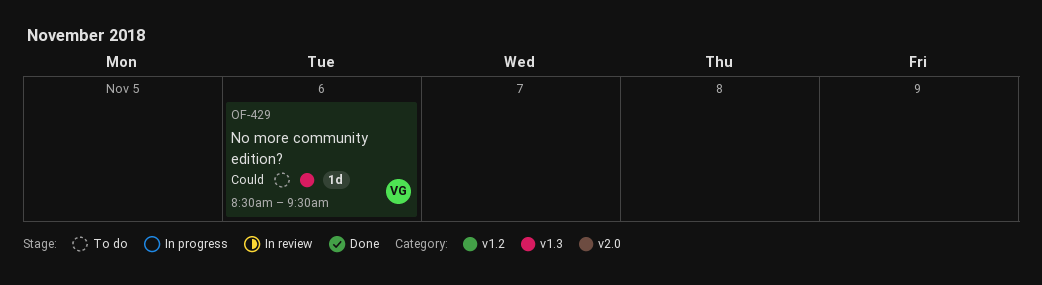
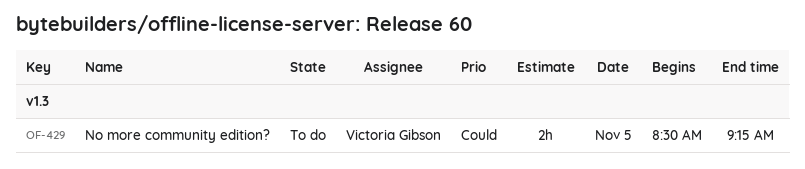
OF-429, estimate: 1d -> 2h
OF-429, day: Nov 6 -> Nov 5
OF-429, ends: 09:30 -> 09:15

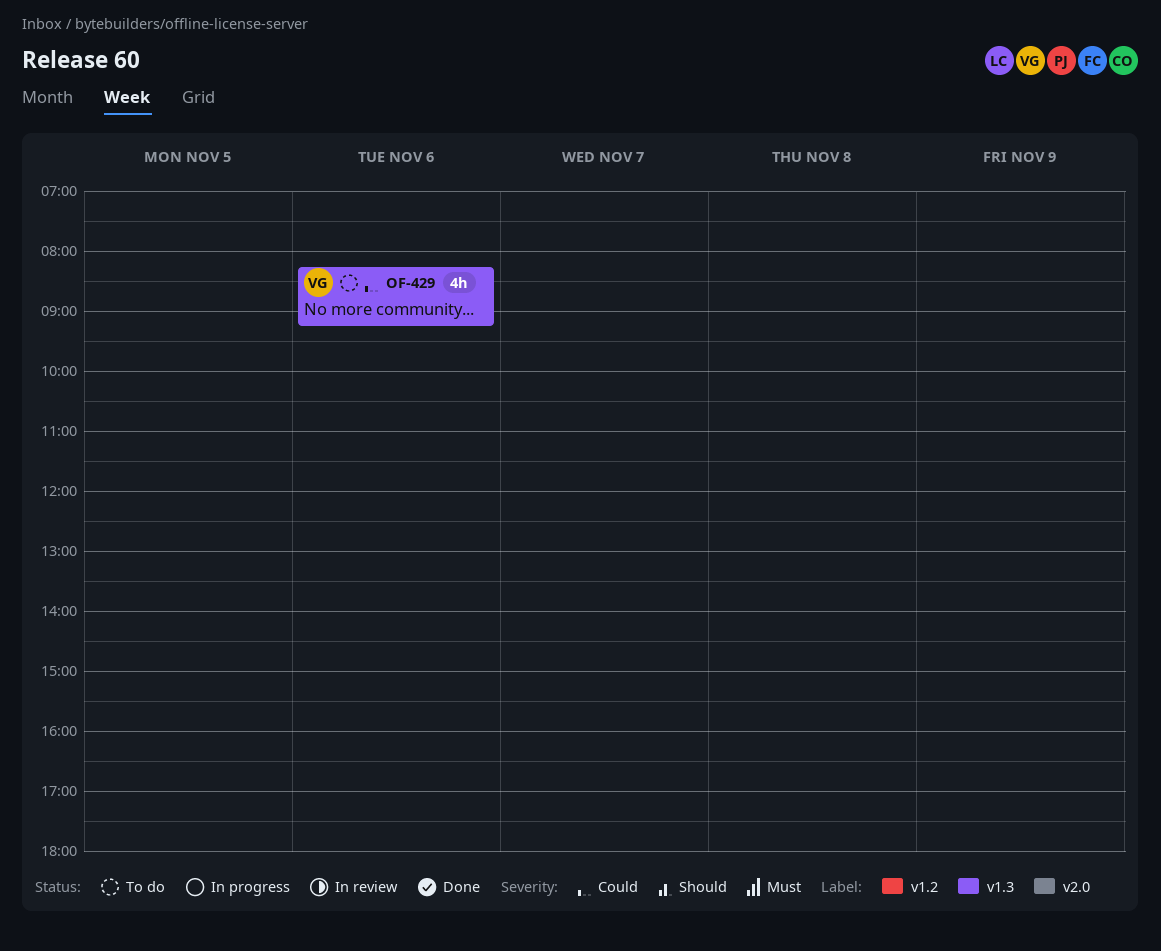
OF-429, estimate: 2h -> 4h
OF-429, day: Nov 5 -> Nov 6
OF-429, begins: 08:30 -> 08:15

